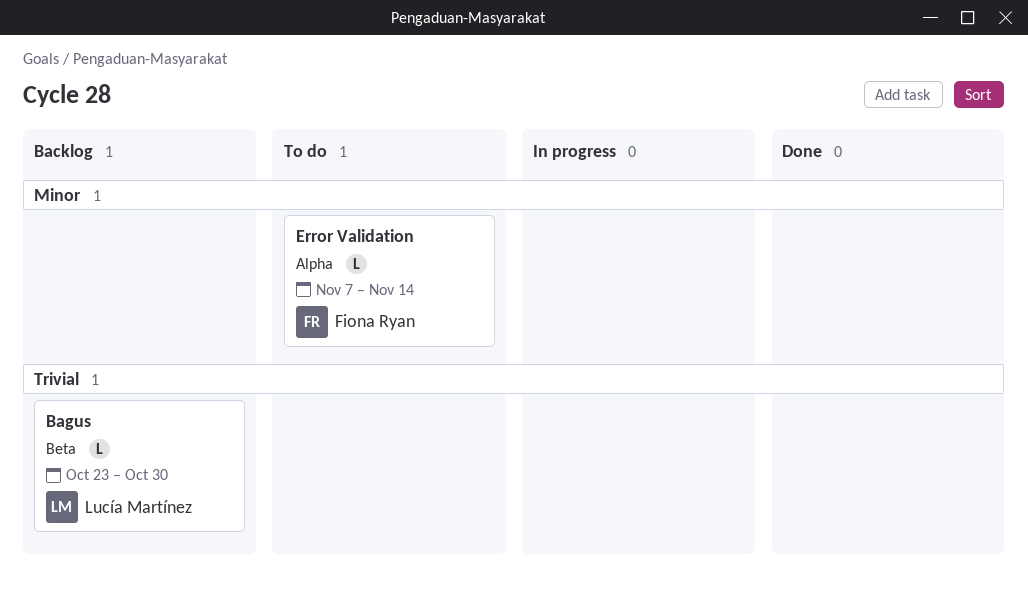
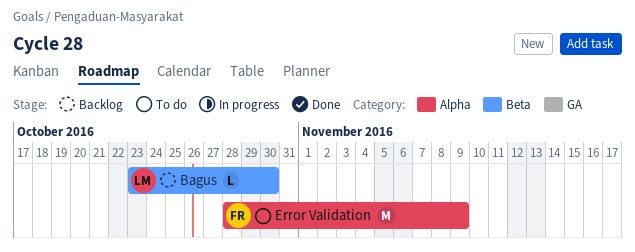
Error Validation, estimate: L -> M
Error Validation, start: Nov 7 -> Oct 28
Error Validation, due: Nov 14 -> Nov 9

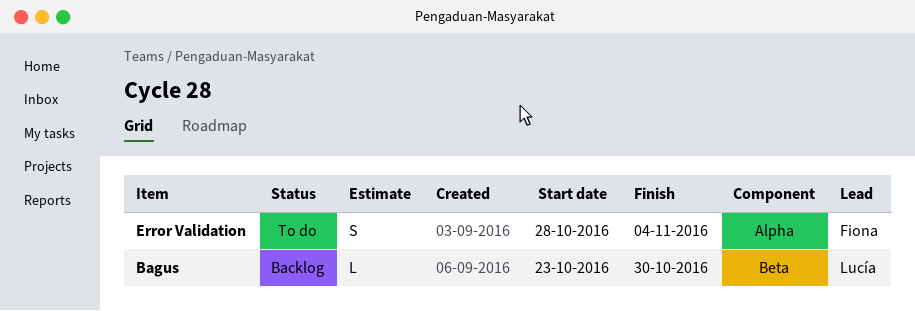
Error Validation, estimate: M -> S
Error Validation, due: Nov 9 -> Nov 4

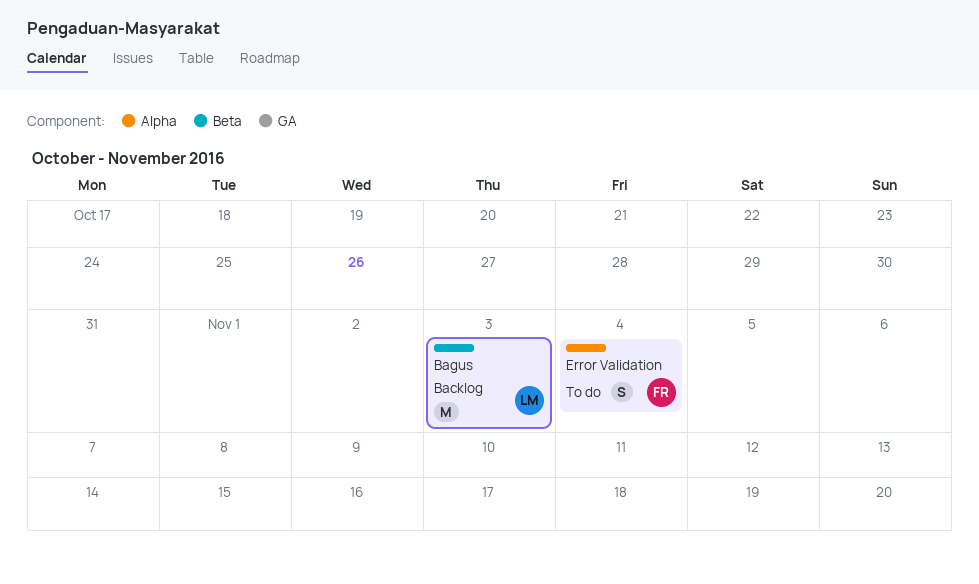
Bagus, estimate: L -> M
Bagus, due: Oct 30 -> Nov 3

